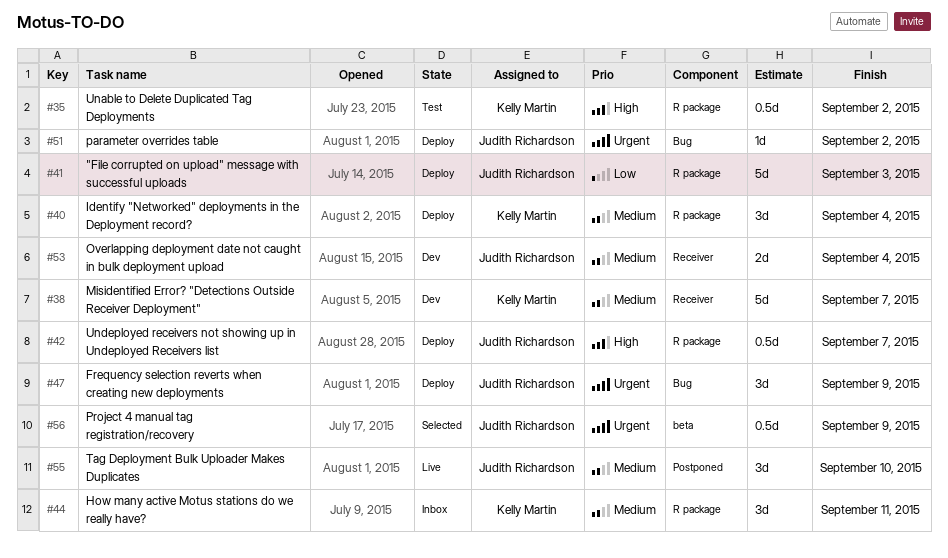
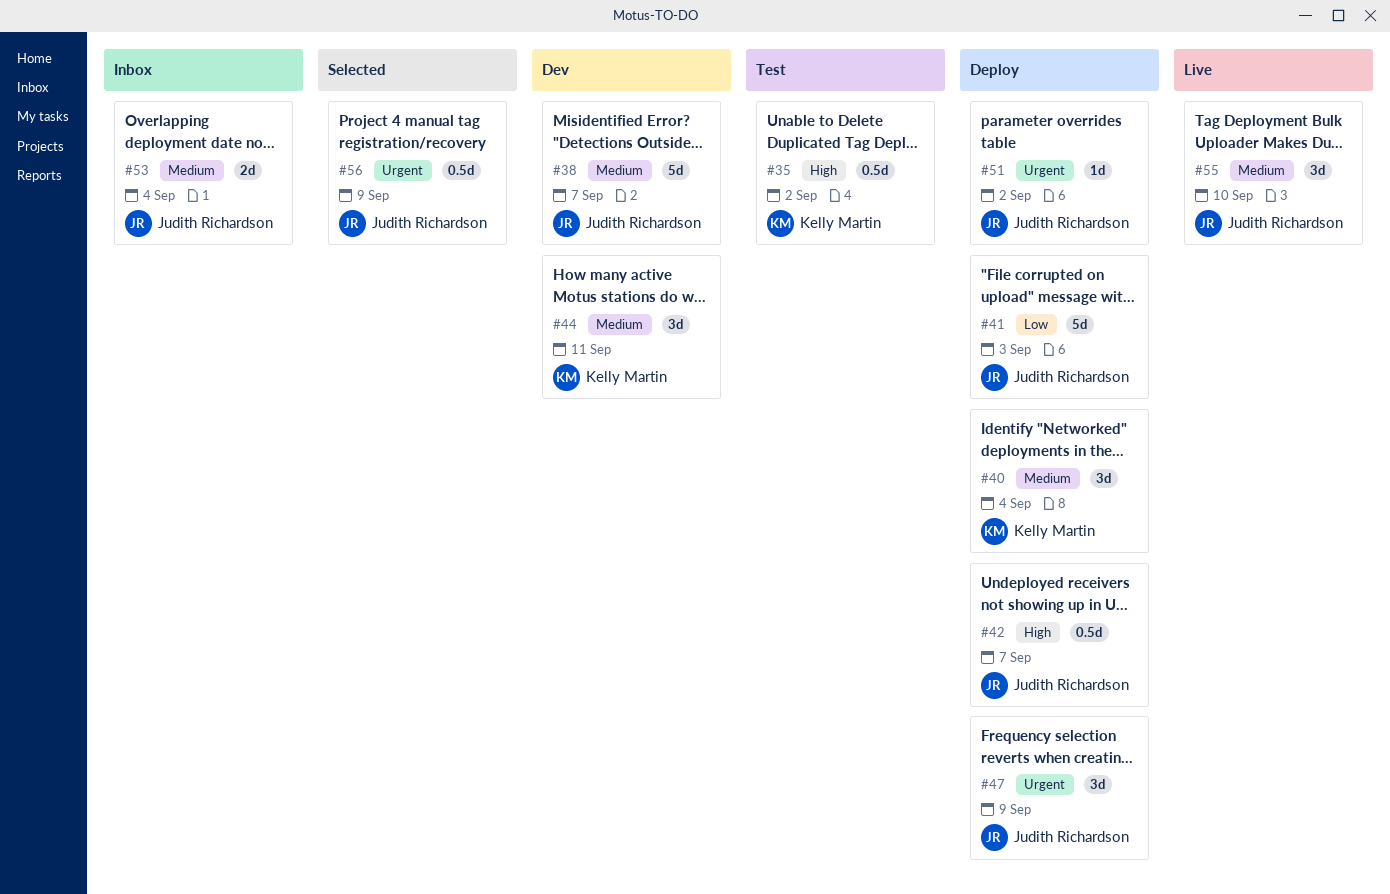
#38, owner: Kelly Martin -> Judith Richardson
#44, status: Inbox -> Dev
#53, status: Dev -> Inbox

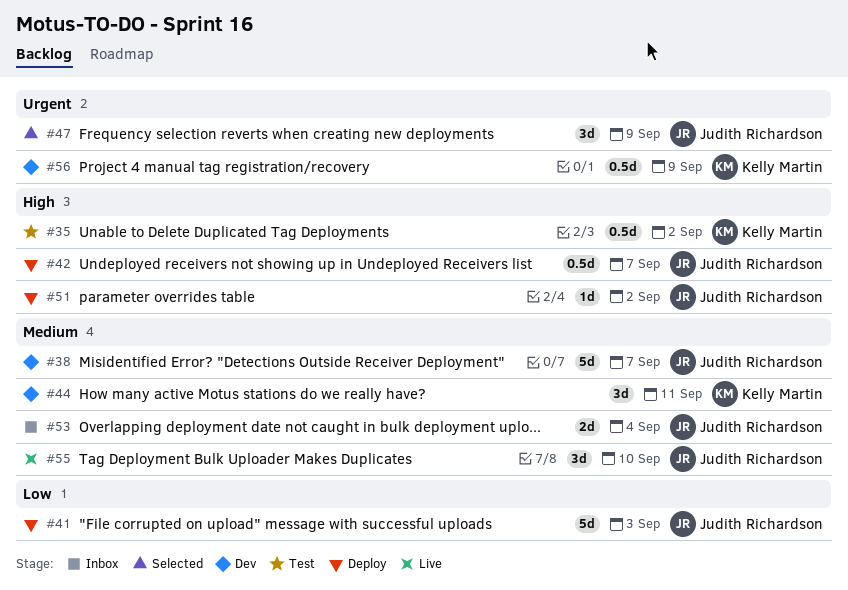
#40: present -> none
#47, status: Deploy -> Selected
#51, priority: Urgent -> High
#56, status: Selected -> Dev
#56, owner: Judith Richardson -> Kelly Martin

